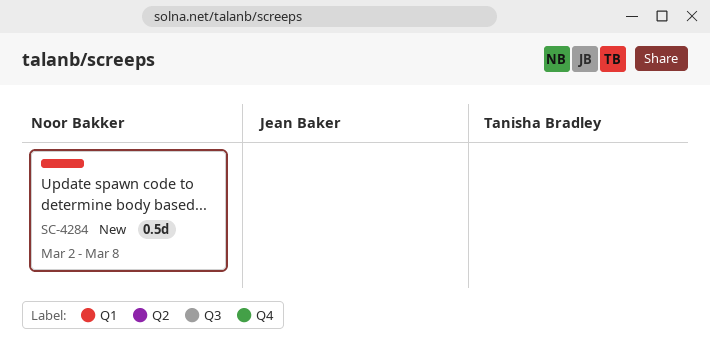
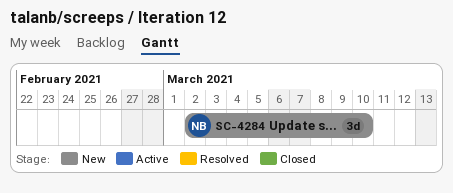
SC-4284, estimate: 0.5d -> 3d
SC-4284, due: Mar 8 -> Mar 10

